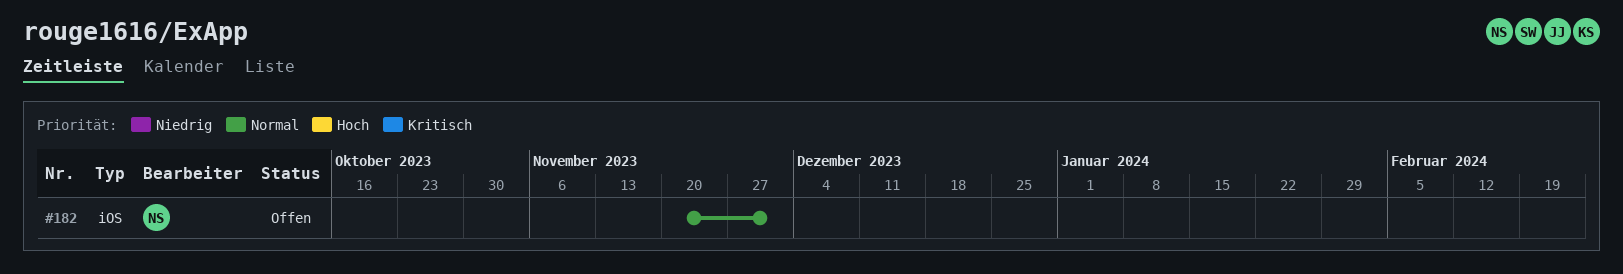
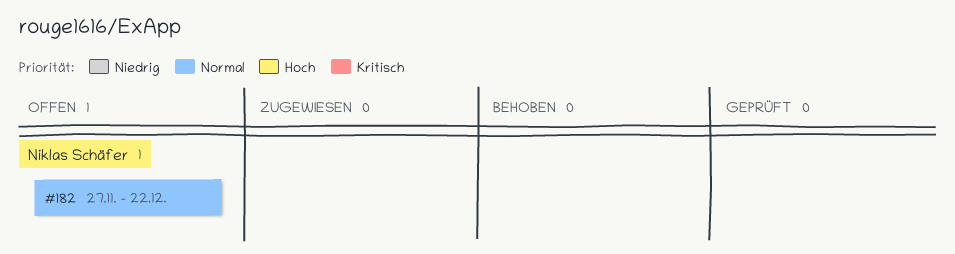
#182, start: Nov 20 -> Nov 27
#182, due: Dec 1 -> Dec 22

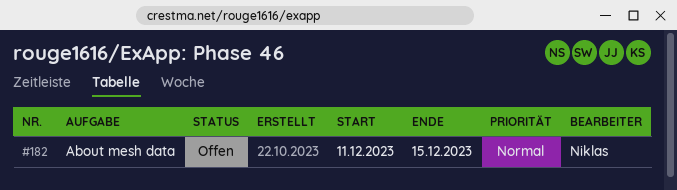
#182, start: Nov 27 -> Dec 11
#182, due: Dec 22 -> Dec 15

